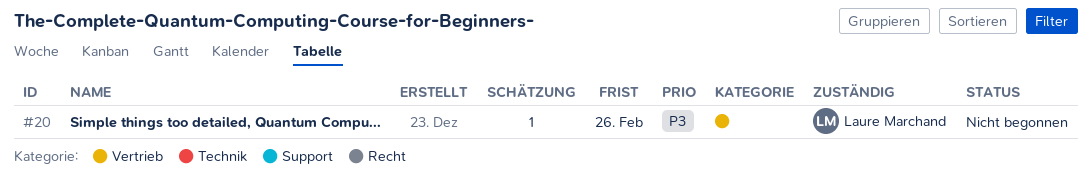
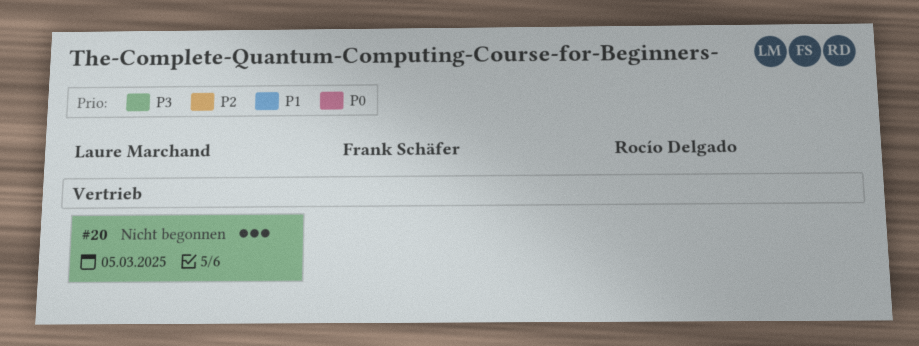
#20, estimate: 1 -> 3
#20, due: Feb 26 -> Mar 5

